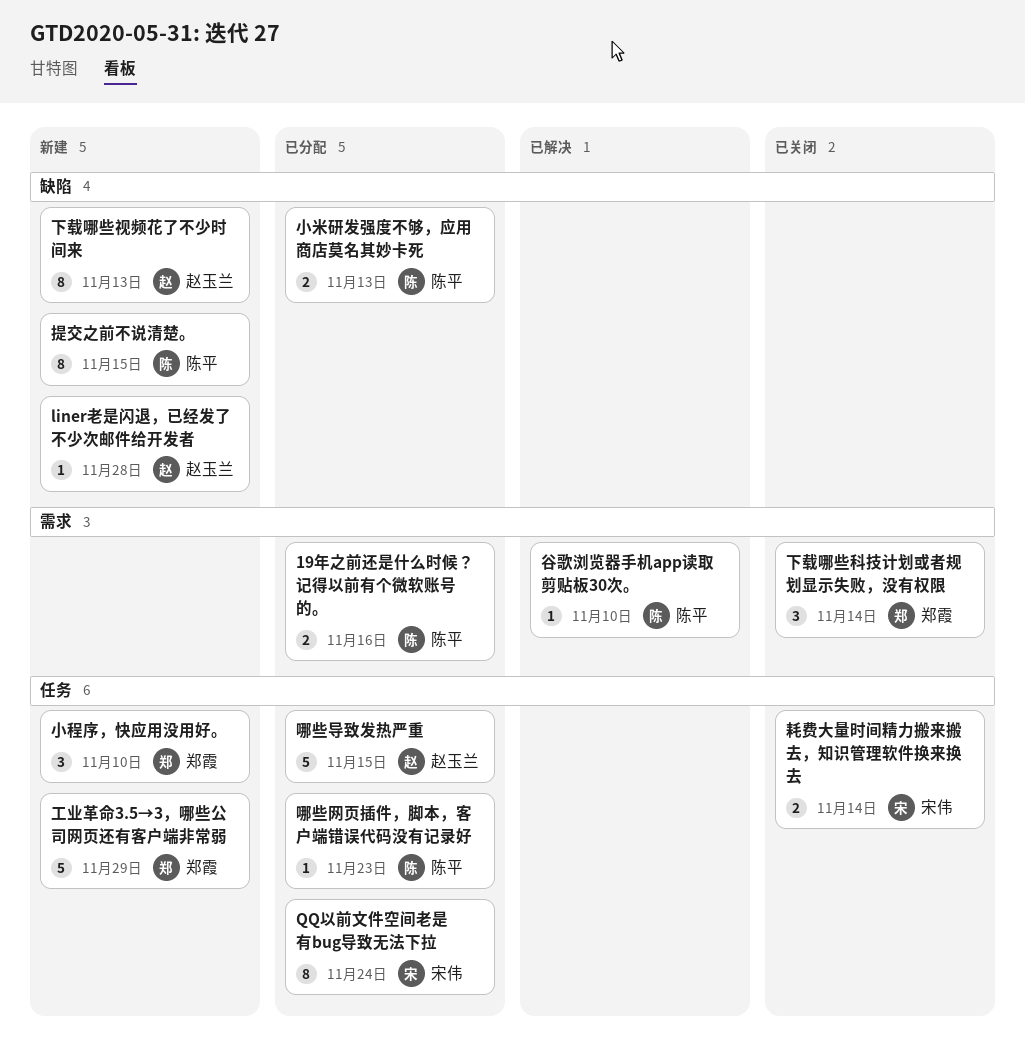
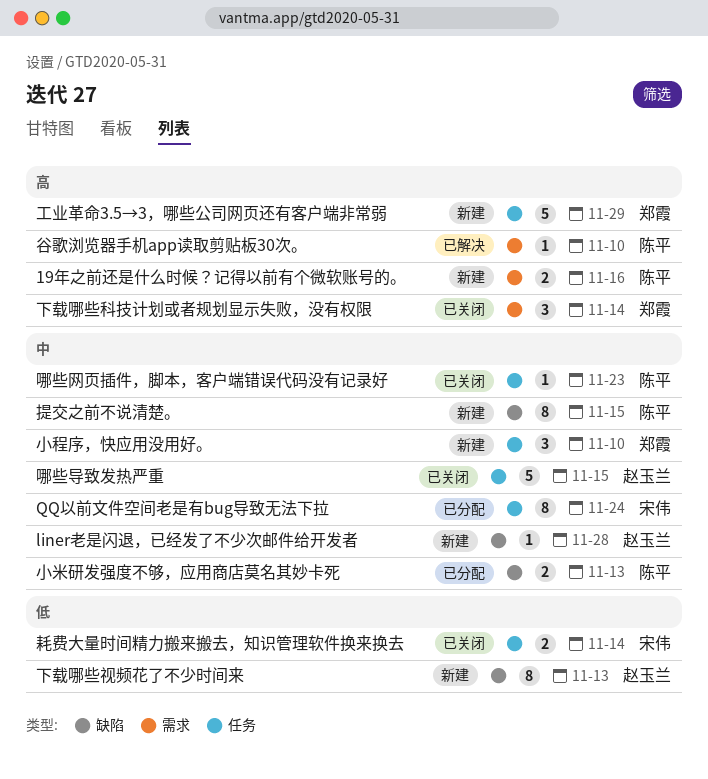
19年之前还是什么时候？记得以前有个微软账号的。, status: 已分配 -> 新建
哪些导致发热严重, status: 已分配 -> 已关闭
哪些网页插件，脚本，客户端错误代码没有记录好, status: 已分配 -> 已关闭

